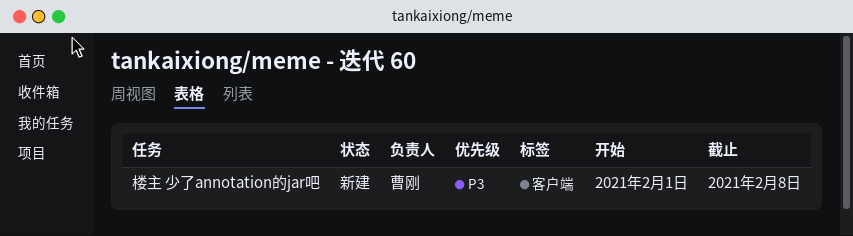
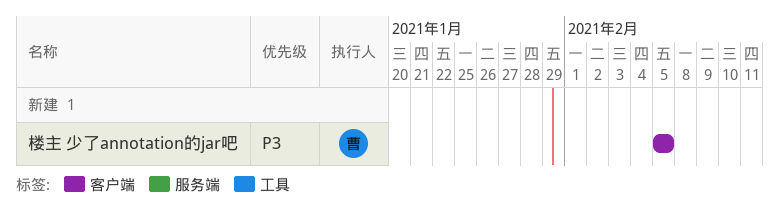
楼主 少了annotation的jar吧, start: Feb 1 -> Feb 5
楼主 少了annotation的jar吧, due: Feb 8 -> Feb 5

